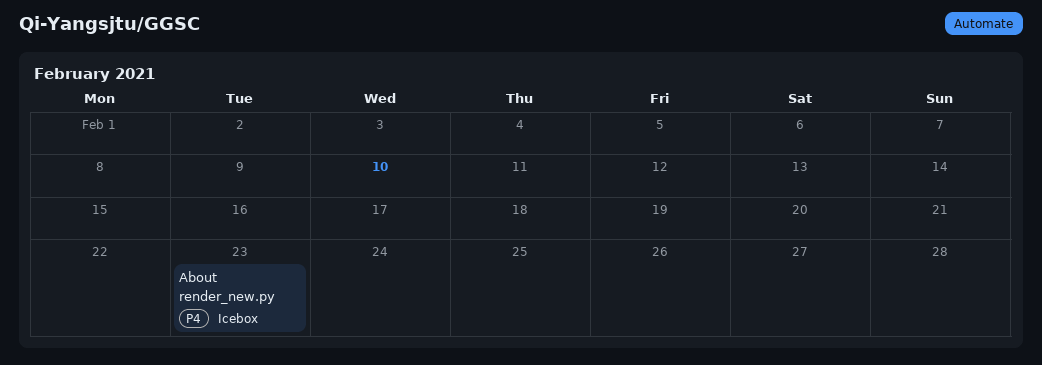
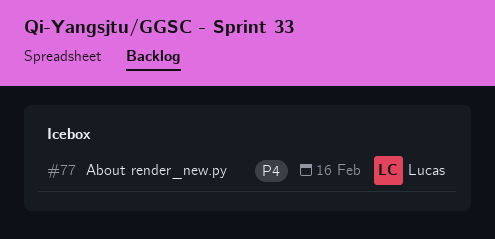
About render_new.py, due: Feb 23 -> Feb 16

